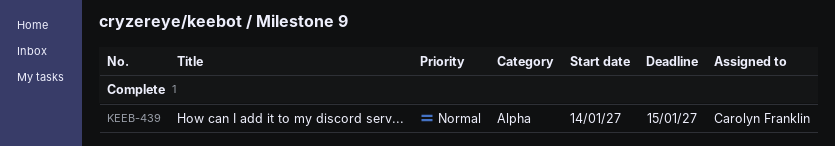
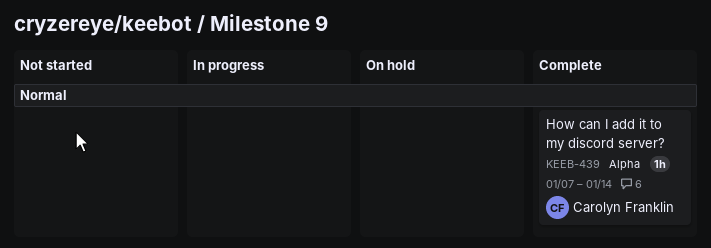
KEEB-439, start: Jan 14 -> Jan 7
KEEB-439, due: Jan 15 -> Jan 14

